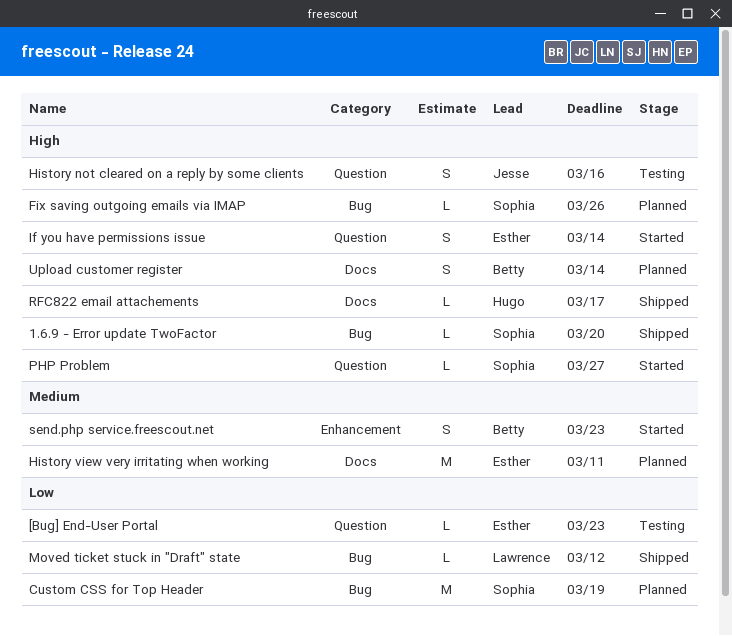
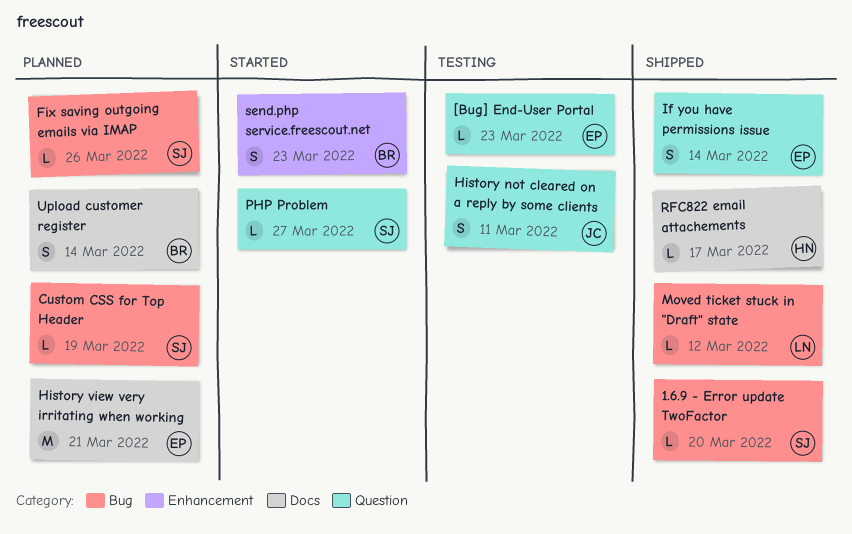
Custom CSS for Top Header, estimate: M -> L
History not cleared on a reply by some clients, due: Mar 16 -> Mar 11
History view very irritating when working, due: Mar 11 -> Mar 21
If you have permissions issue, status: Started -> Shipped

